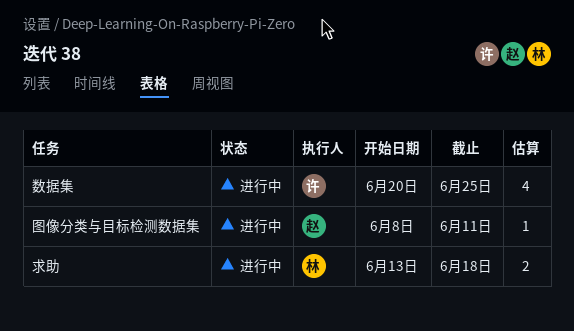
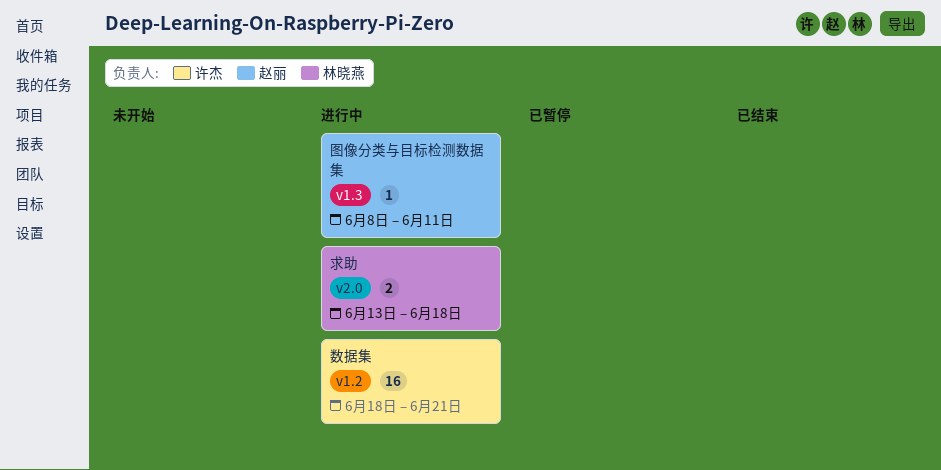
数据集, estimate: 4 -> 16
数据集, start: Jun 20 -> Jun 18
数据集, due: Jun 25 -> Jun 21

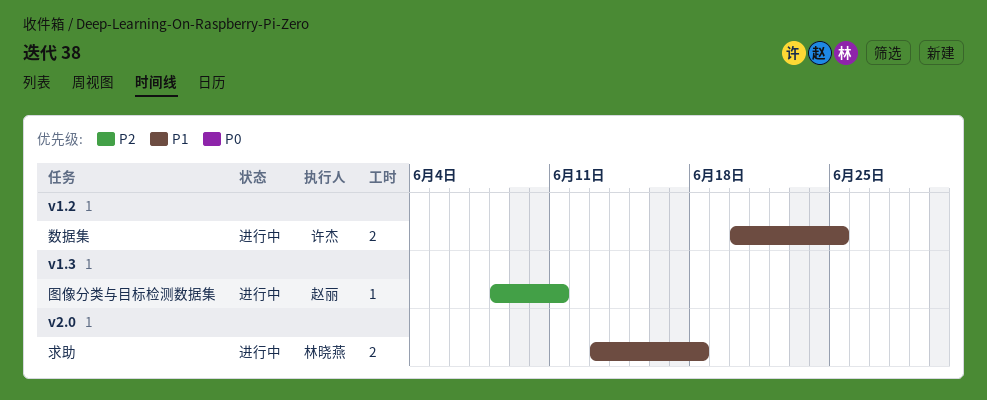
数据集, estimate: 16 -> 2
数据集, start: Jun 18 -> Jun 20
数据集, due: Jun 21 -> Jun 25

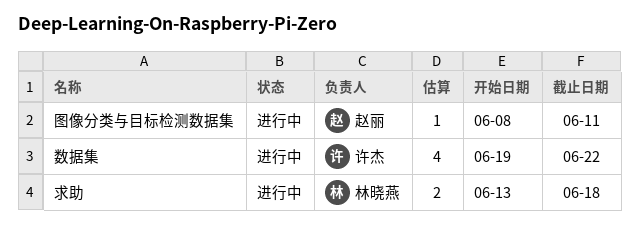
数据集, estimate: 2 -> 4
数据集, start: Jun 20 -> Jun 19
数据集, due: Jun 25 -> Jun 22

